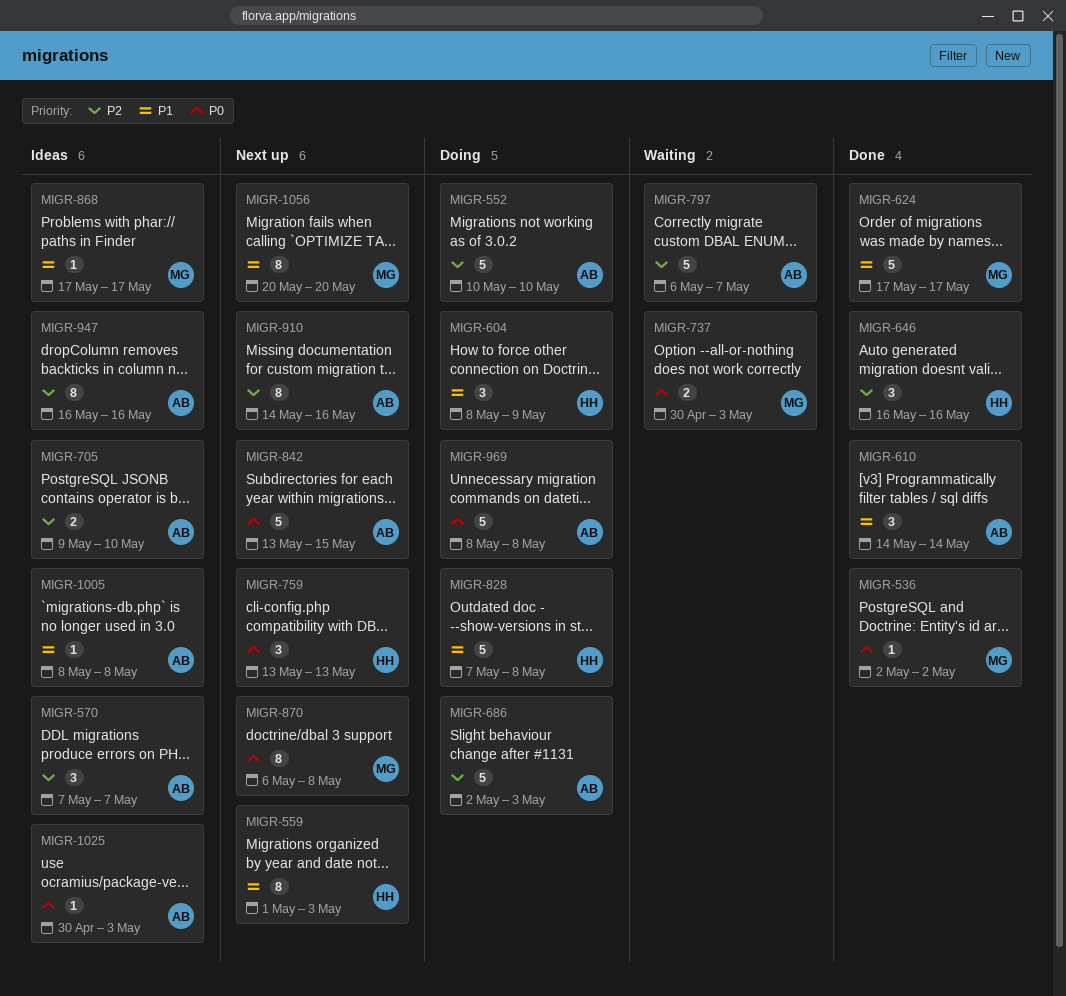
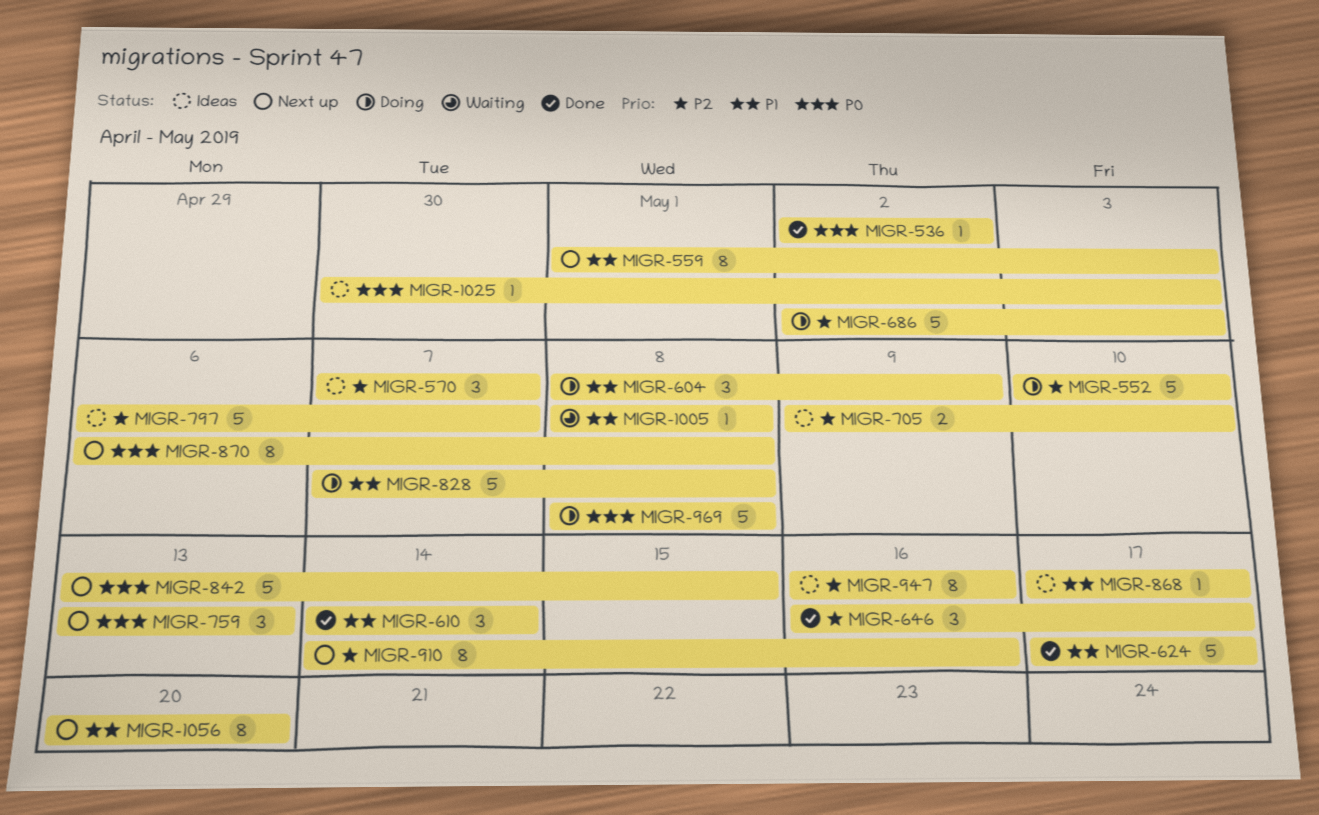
MIGR-646, due: May 16 -> May 17
MIGR-737: present -> none
MIGR-797, status: Waiting -> Ideas
MIGR-1005, status: Ideas -> Waiting

